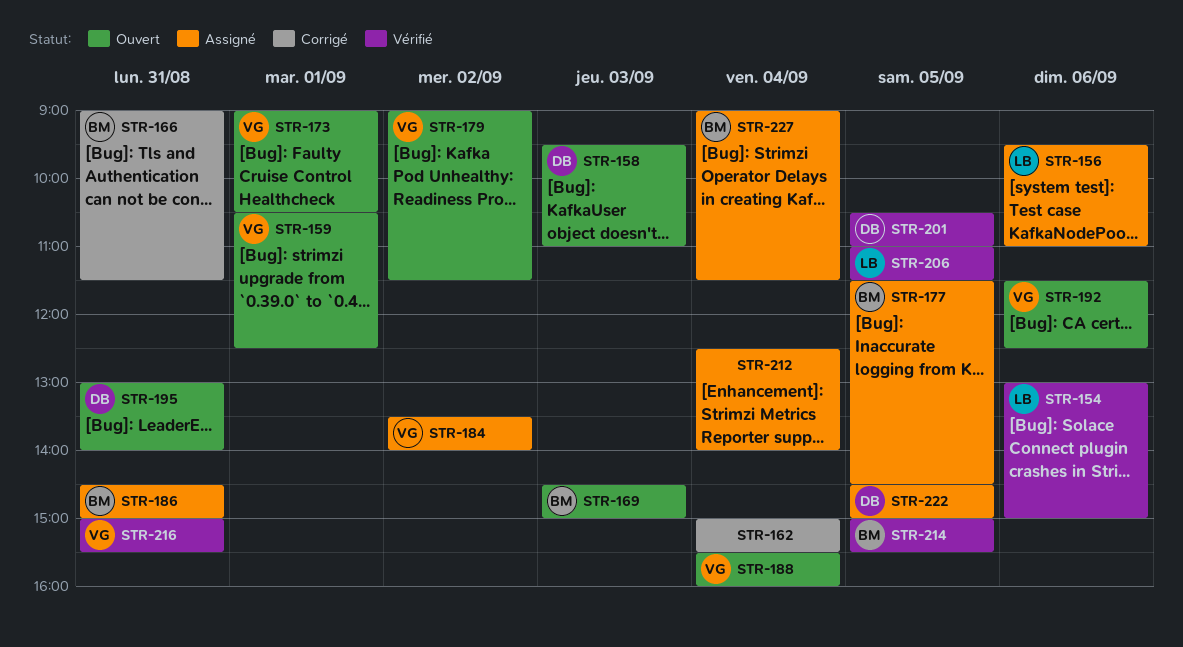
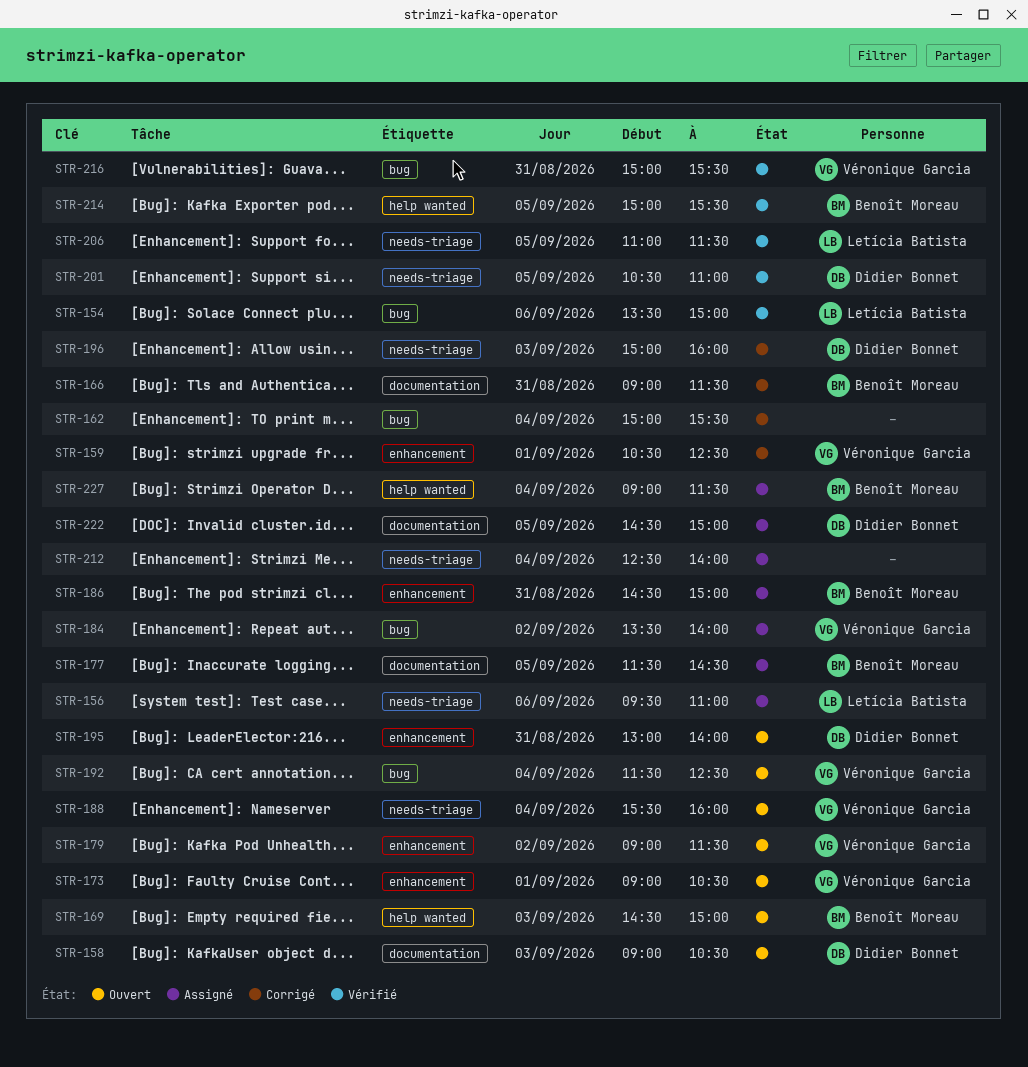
STR-154, begins: 13:00 -> 13:30
STR-158, begins: 09:30 -> 09:00
STR-158, ends: 11:00 -> 10:30
STR-159, status: Ouvert -> Corrigé
STR-192, day: Sep 6 -> Sep 4
STR-196: none -> present

